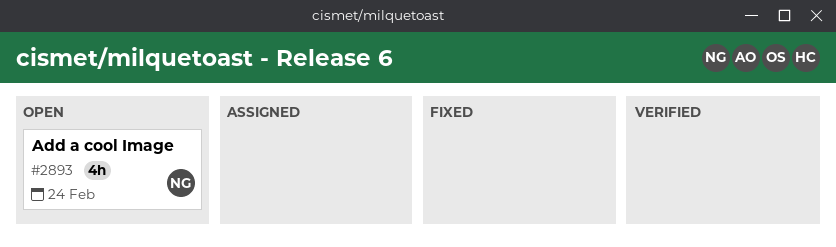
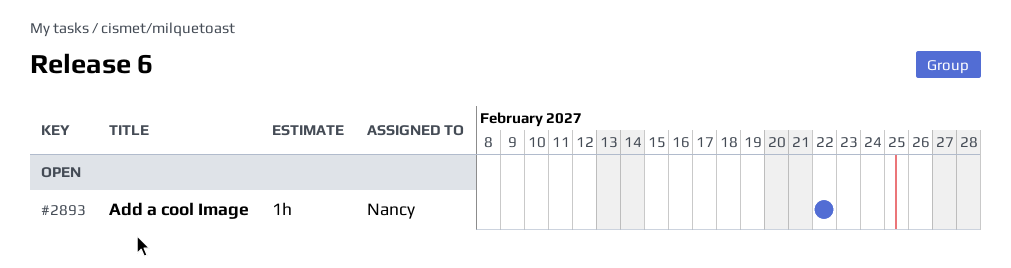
#2893, estimate: 4h -> 1h
#2893, due: Feb 24 -> Feb 22

